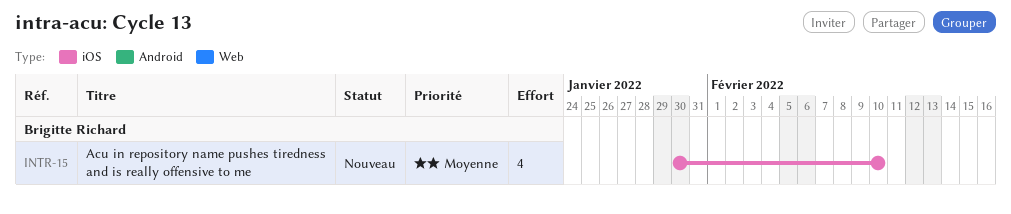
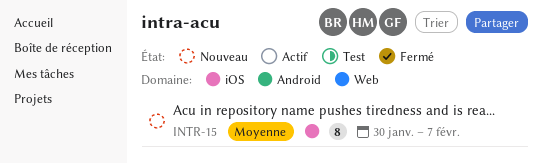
INTR-15, estimate: 4 -> 8
INTR-15, due: Feb 10 -> Feb 7

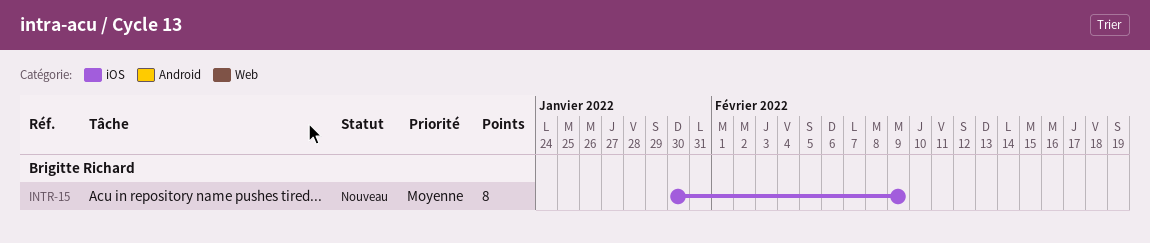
INTR-15, due: Feb 7 -> Feb 9

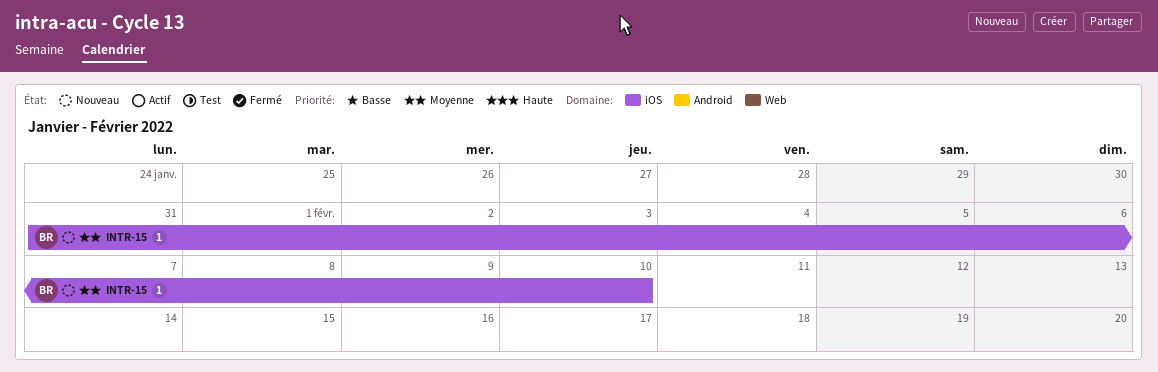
INTR-15, estimate: 8 -> 1
INTR-15, start: Jan 30 -> Jan 31
INTR-15, due: Feb 9 -> Feb 10

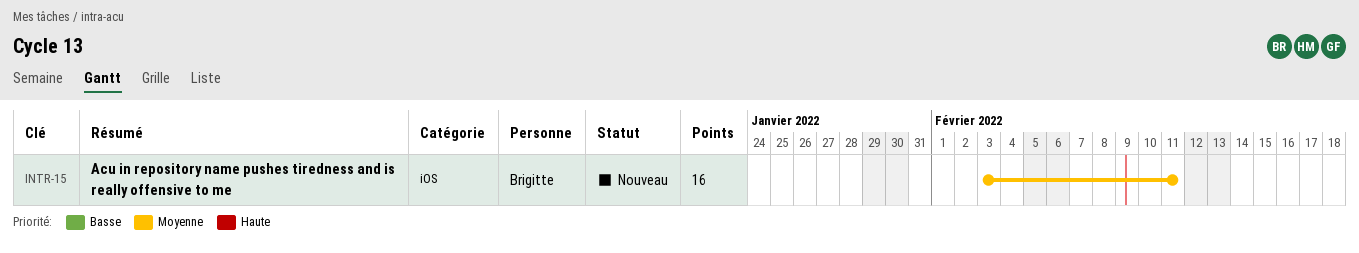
INTR-15, estimate: 1 -> 16
INTR-15, start: Jan 31 -> Feb 3
INTR-15, due: Feb 10 -> Feb 11

